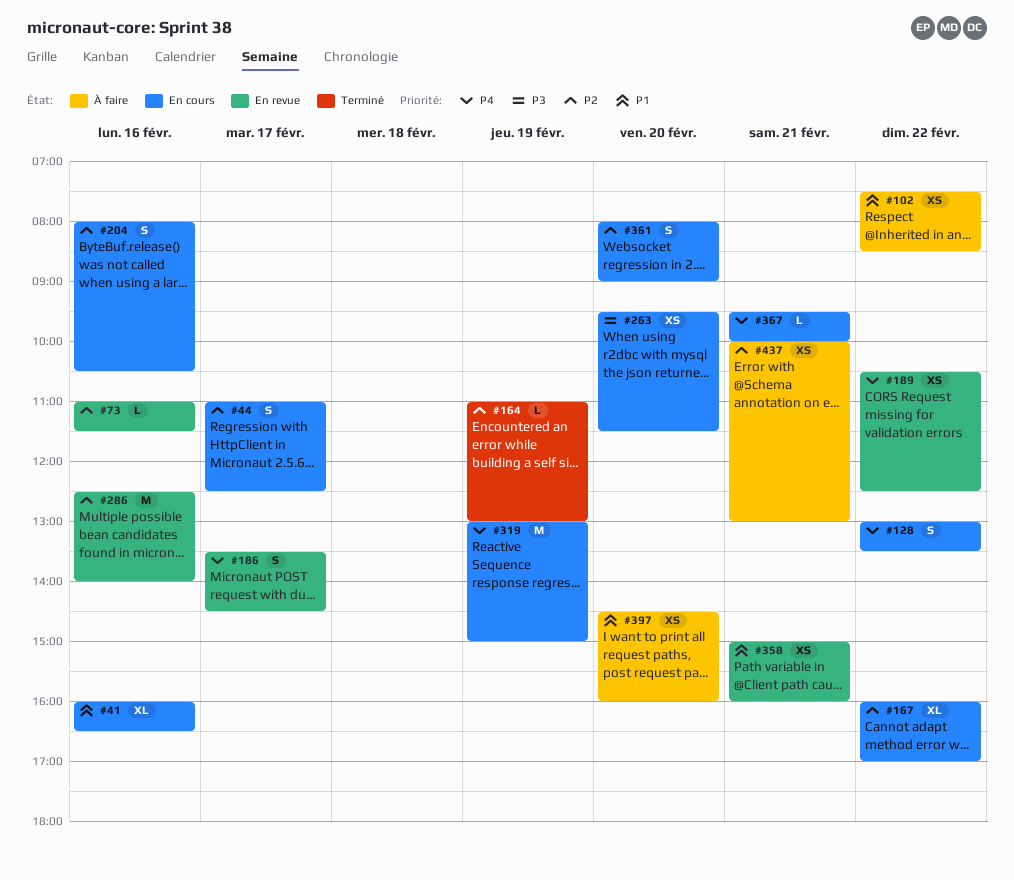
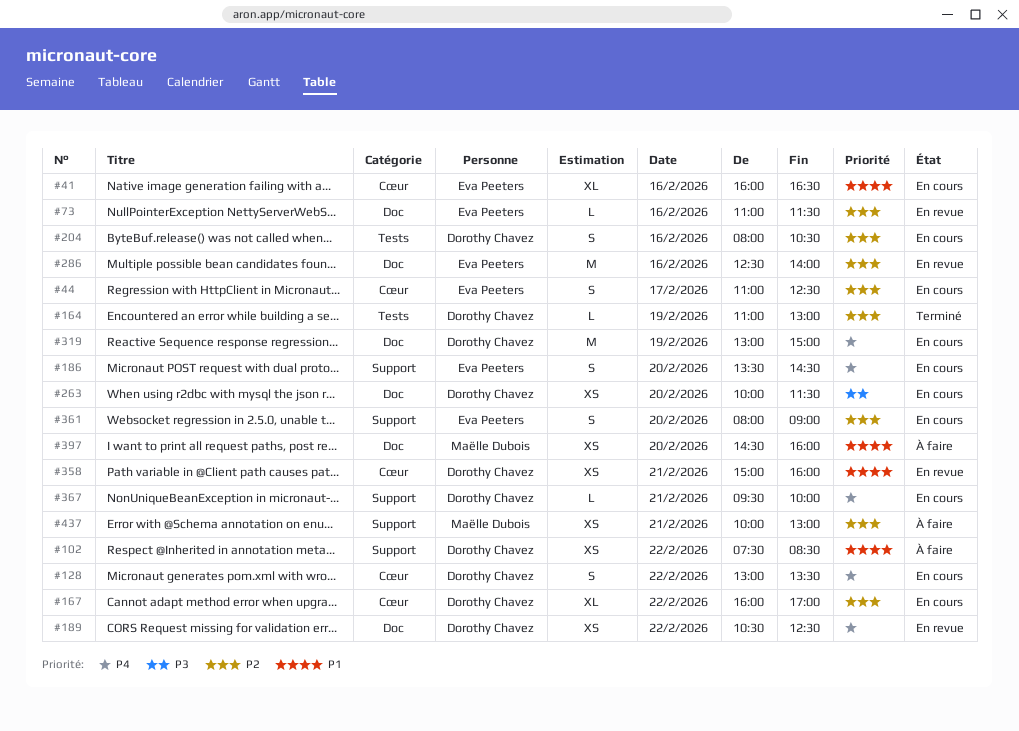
#186, status: En revue -> En cours
#186, day: Feb 17 -> Feb 20
#263, begins: 09:30 -> 10:00

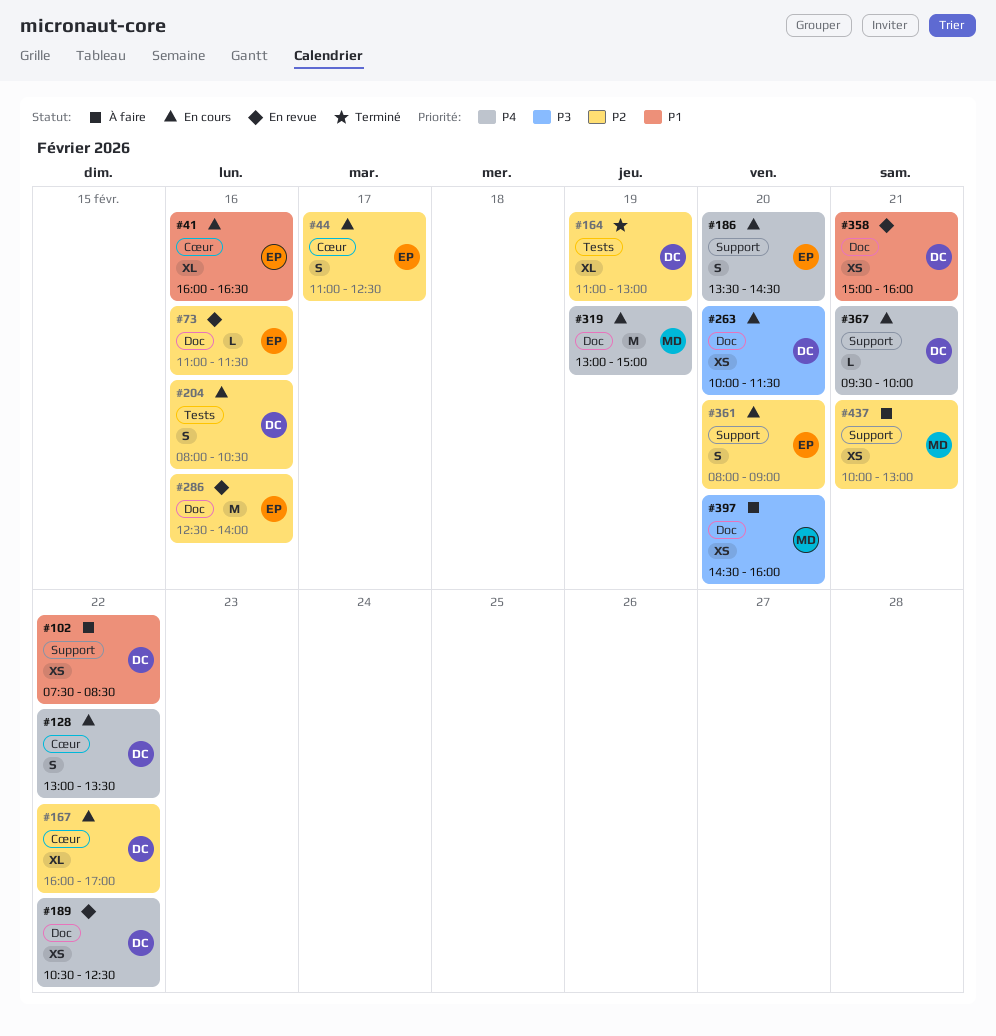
#164, estimate: L -> XL
#319, owner: Dorothy Chavez -> Maëlle Dubois
#358, label: Cœur -> Doc
#397, priority: P1 -> P3

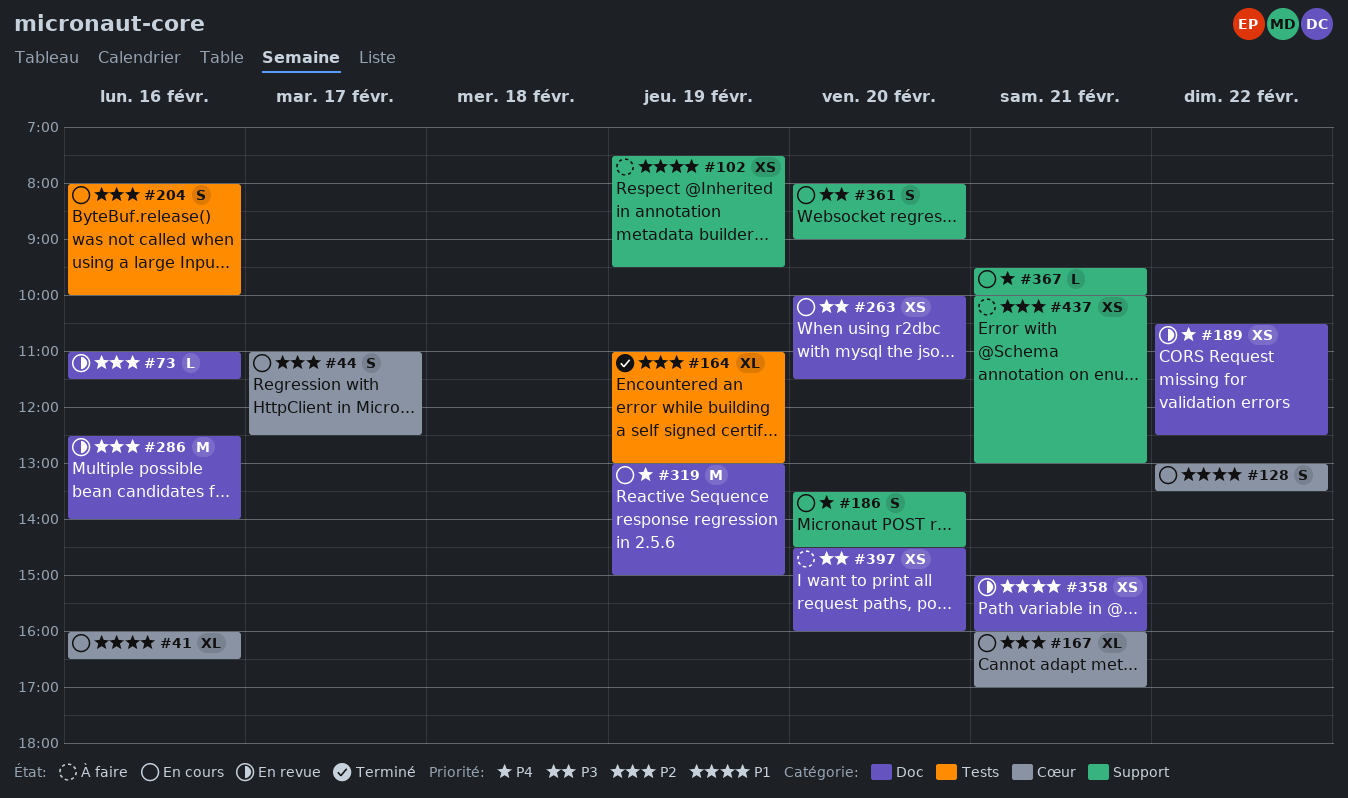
#102, day: Feb 22 -> Feb 19
#102, ends: 08:30 -> 09:30
#128, priority: P4 -> P1
#167, day: Feb 22 -> Feb 21
#204, ends: 10:30 -> 10:00
#361, priority: P2 -> P3

